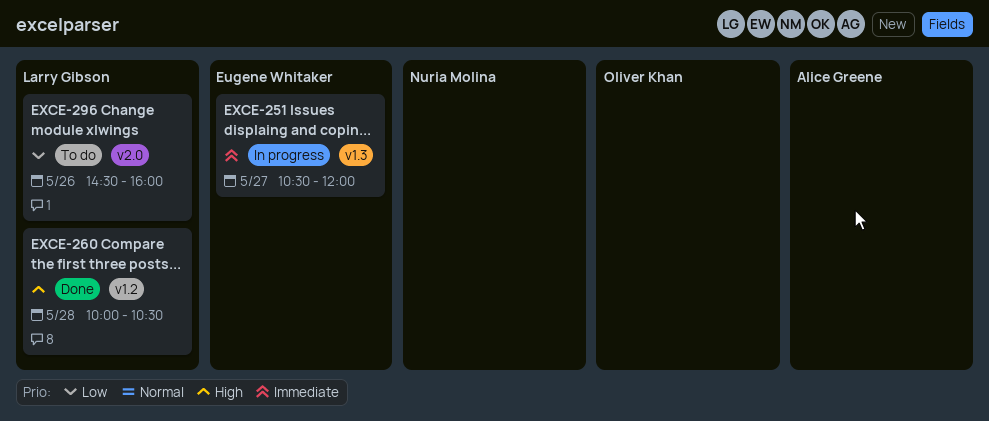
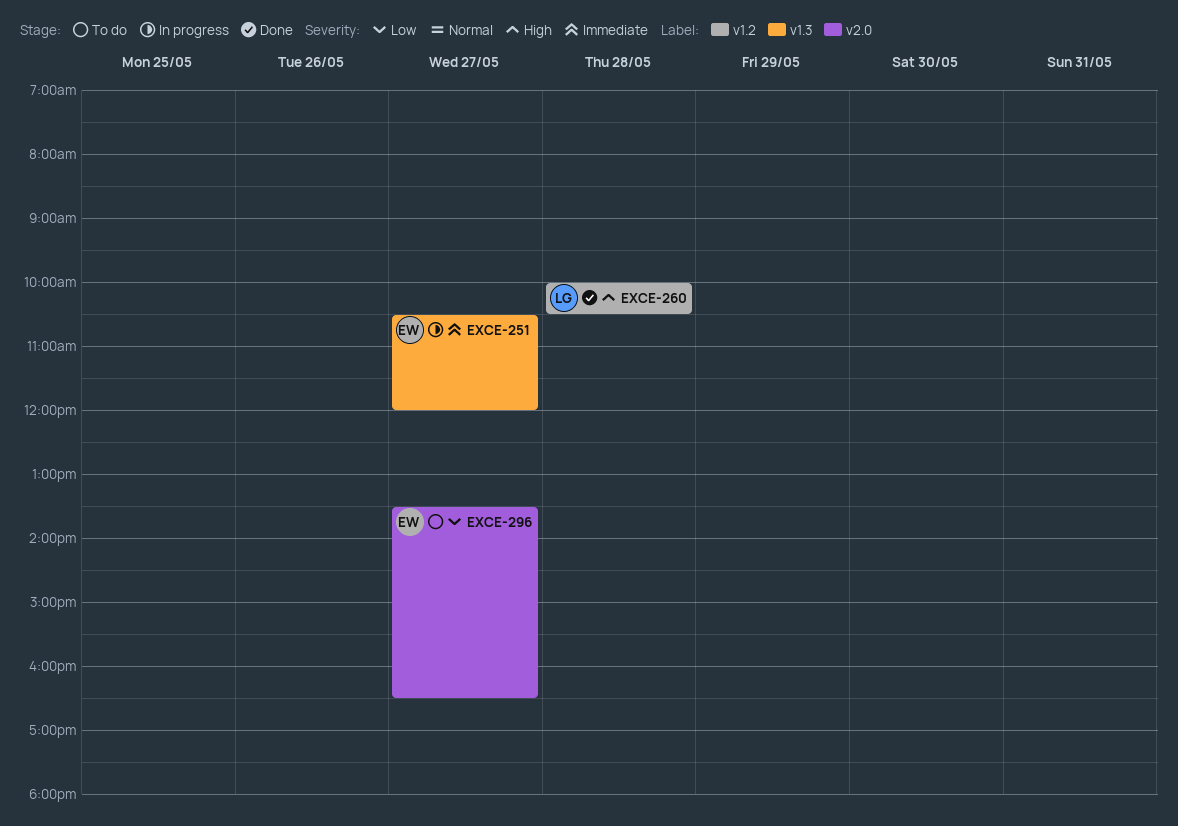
EXCE-296, owner: Larry Gibson -> Eugene Whitaker
EXCE-296, day: May 26 -> May 27
EXCE-296, begins: 14:30 -> 13:30
EXCE-296, ends: 16:00 -> 16:30

